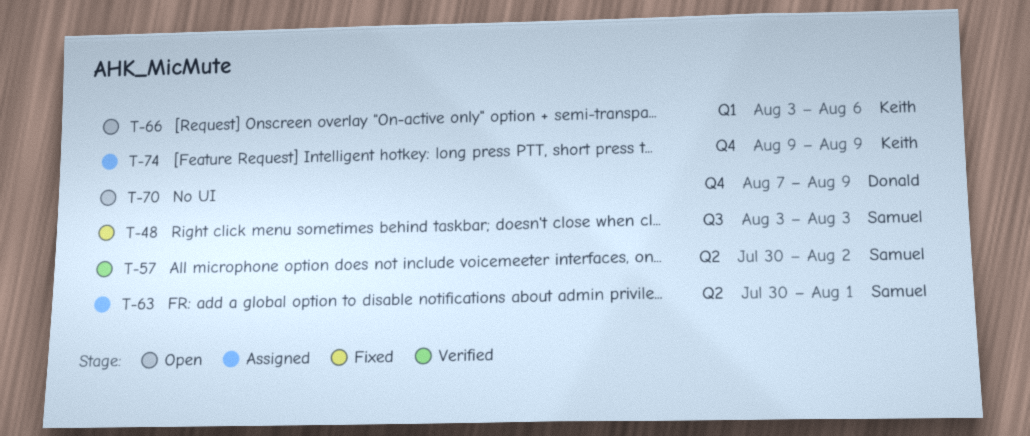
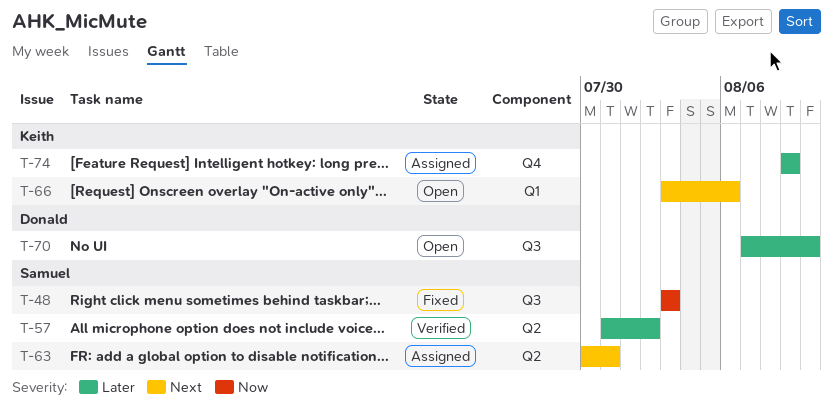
T-57, start: Jul 30 -> Jul 31
T-63, due: Aug 1 -> Jul 31
T-70, label: Q4 -> Q3
T-70, due: Aug 9 -> Aug 10

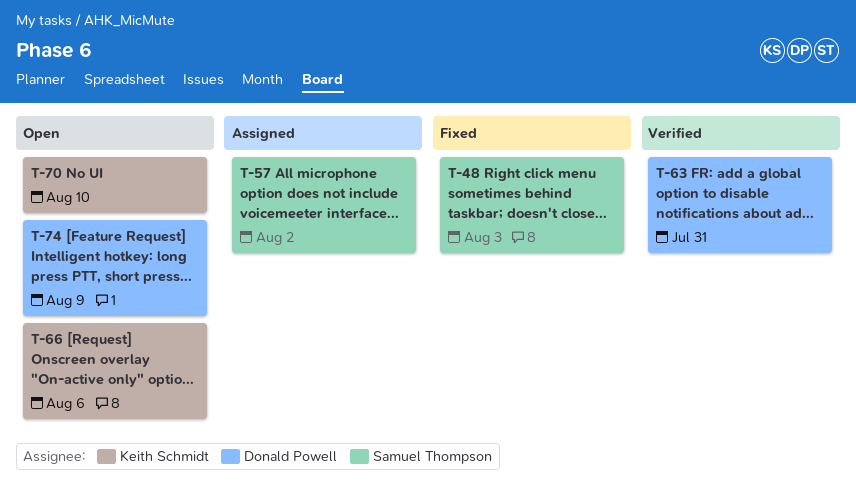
T-57, status: Verified -> Assigned
T-63, status: Assigned -> Verified
T-63, owner: Samuel Thompson -> Donald Powell
T-70, owner: Donald Powell -> Keith Schmidt
T-74, status: Assigned -> Open
T-74, owner: Keith Schmidt -> Donald Powell

